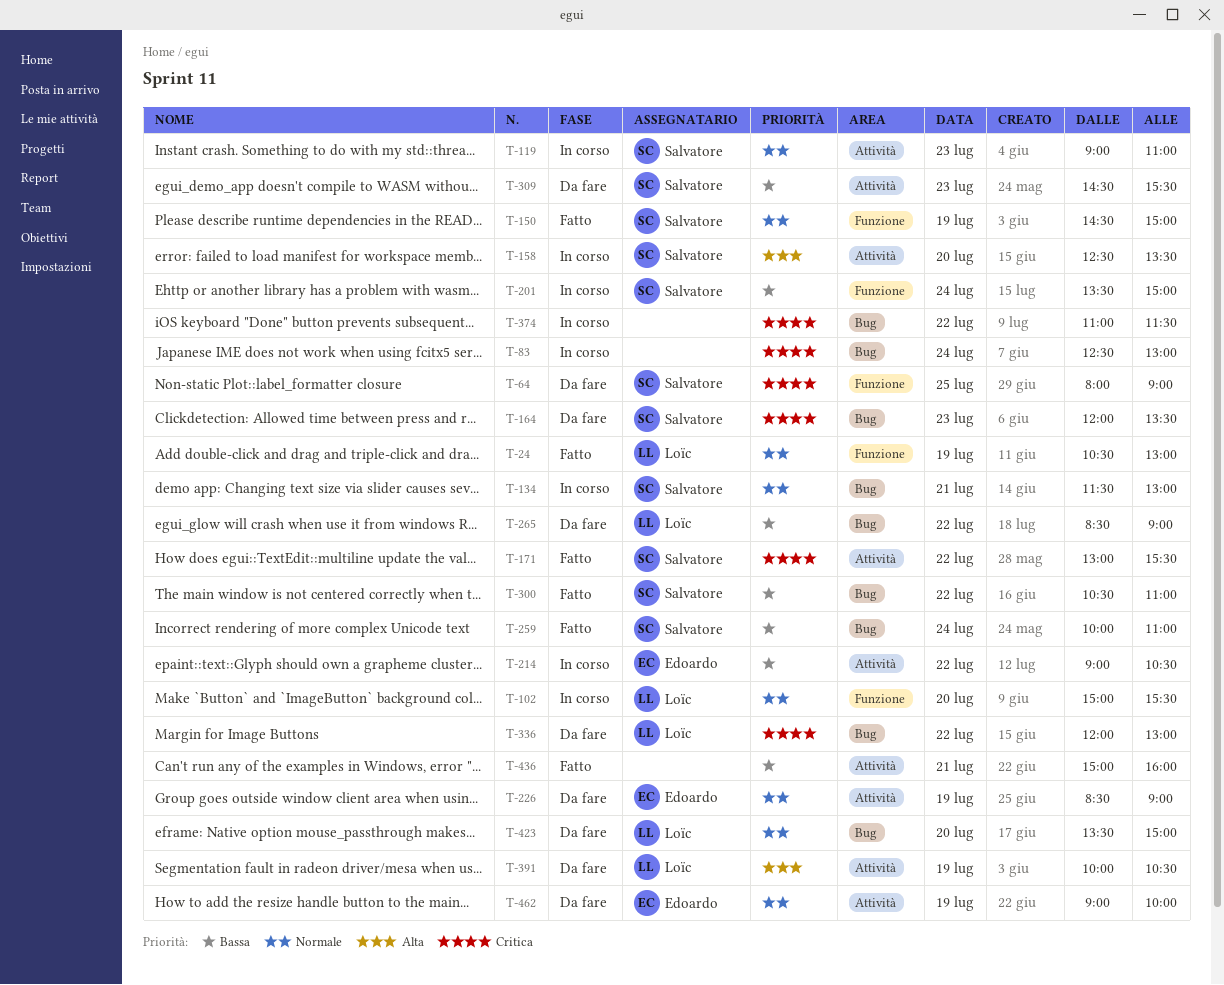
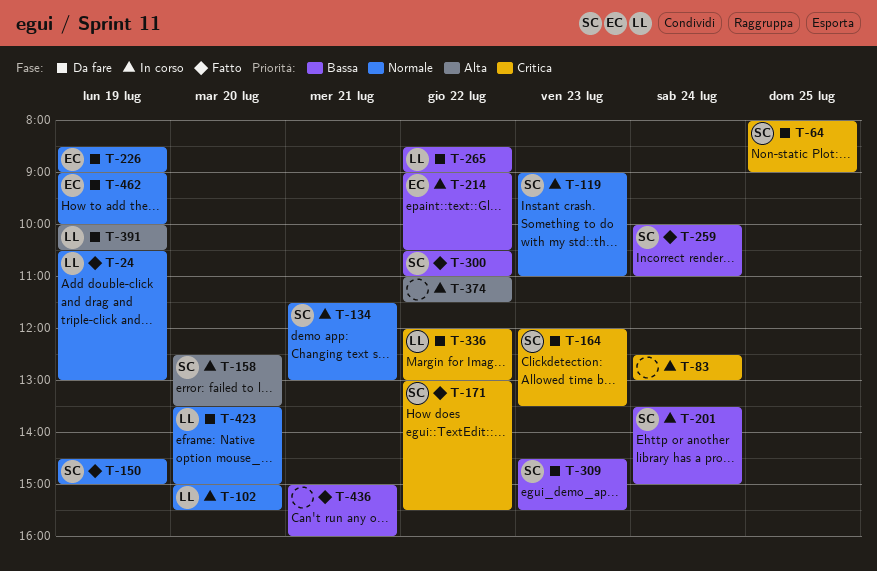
T-374, priority: Critica -> Alta

